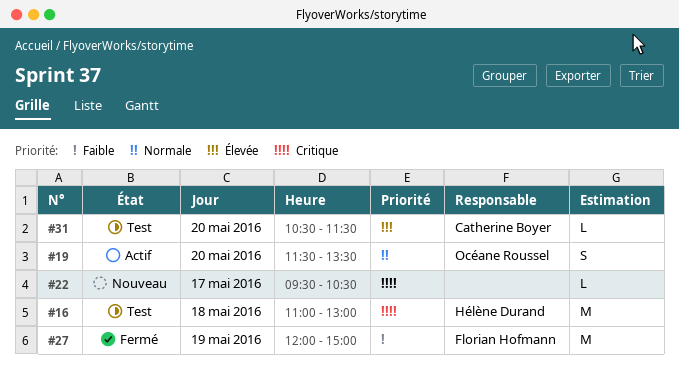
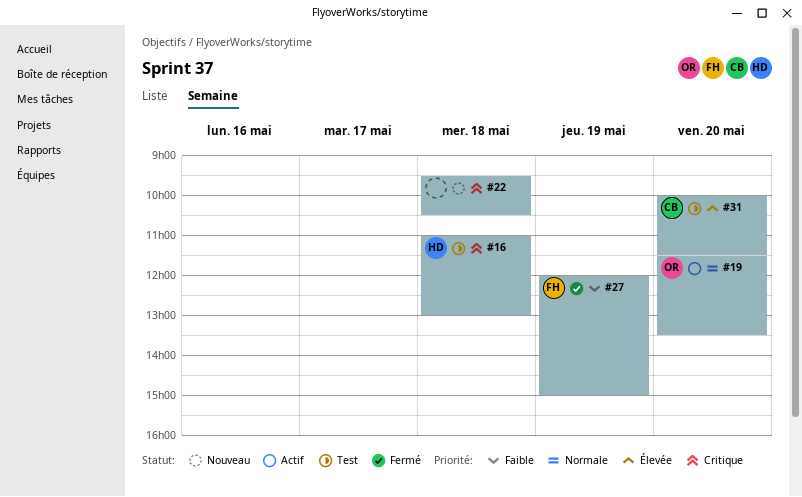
#22, day: May 17 -> May 18
#31, begins: 10:30 -> 10:00

